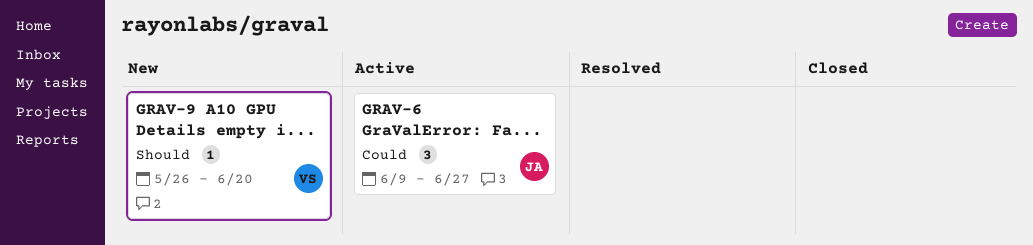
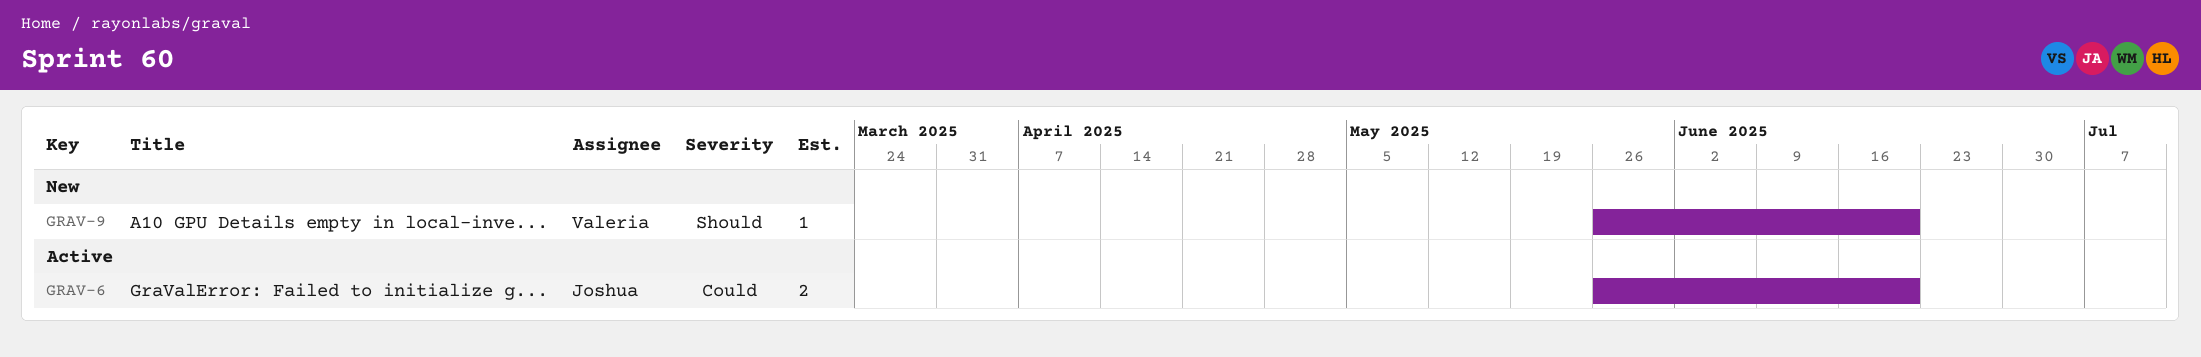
GRAV-6, estimate: 3 -> 2
GRAV-6, start: Jun 9 -> May 26
GRAV-6, due: Jun 27 -> Jun 20

